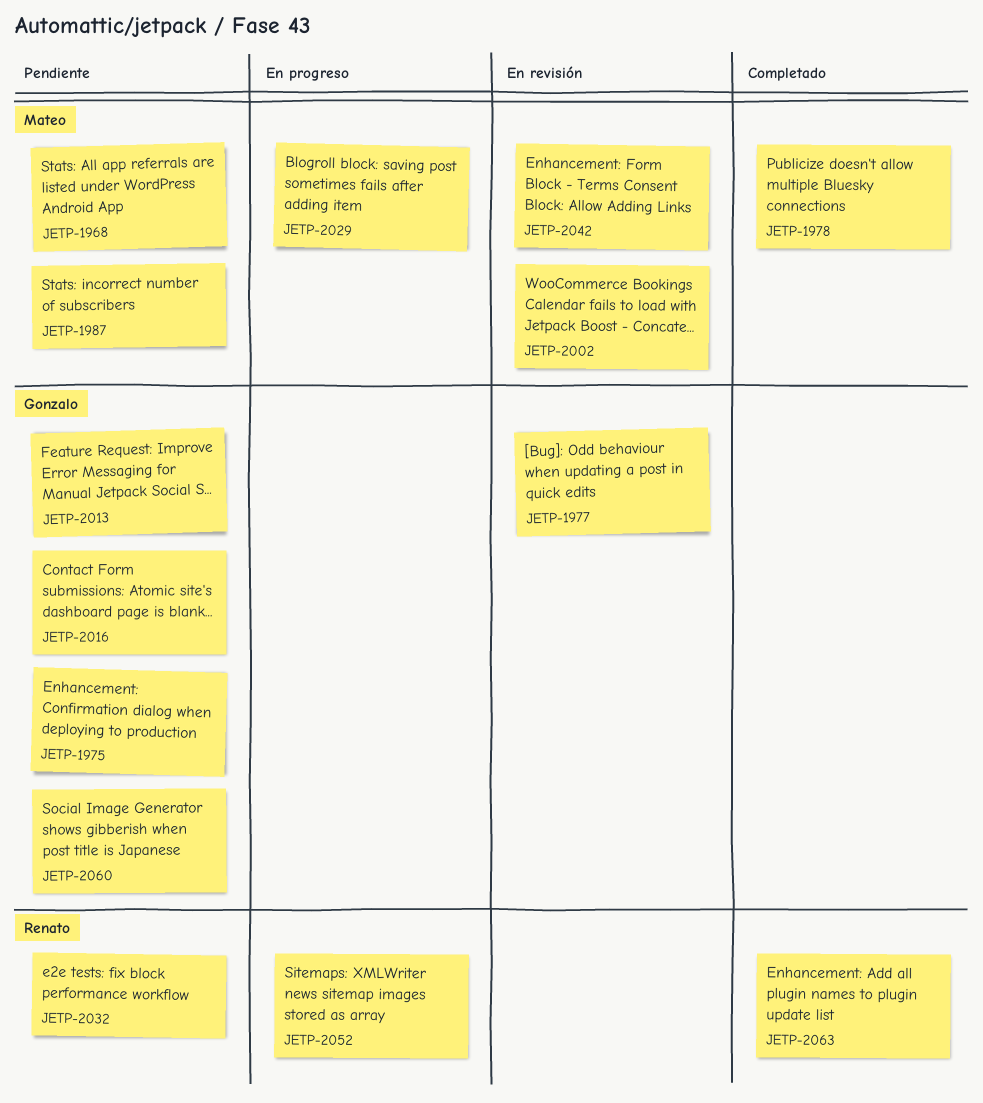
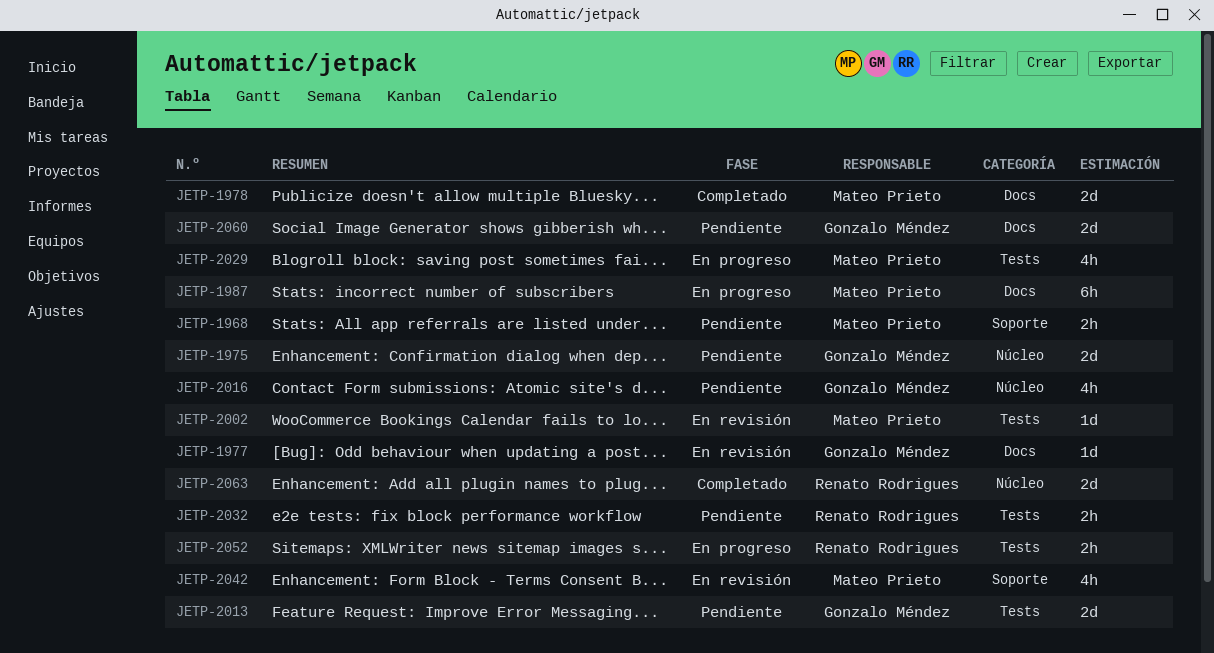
JETP-1987, status: Pendiente -> En progreso

